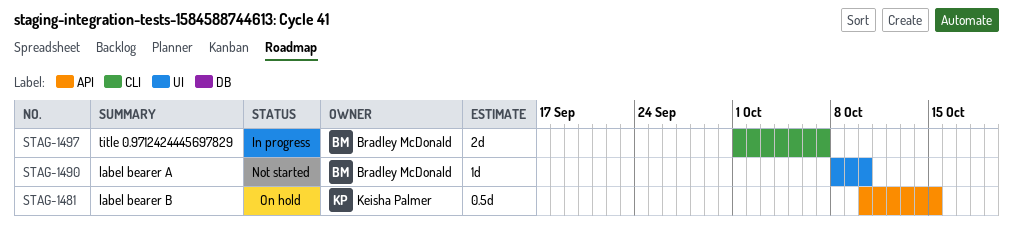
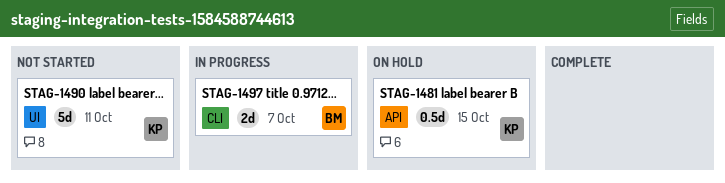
STAG-1490, owner: Bradley McDonald -> Keisha Palmer
STAG-1490, estimate: 1d -> 5d
STAG-1490, due: Oct 10 -> Oct 11

